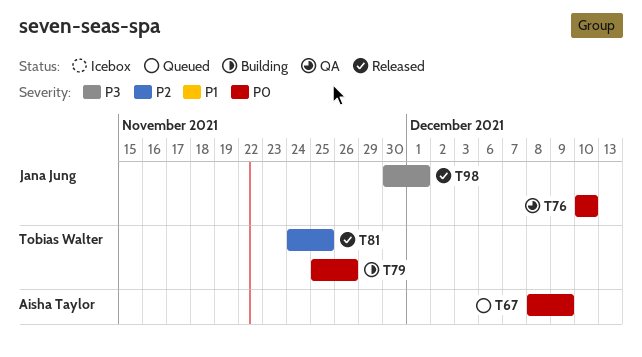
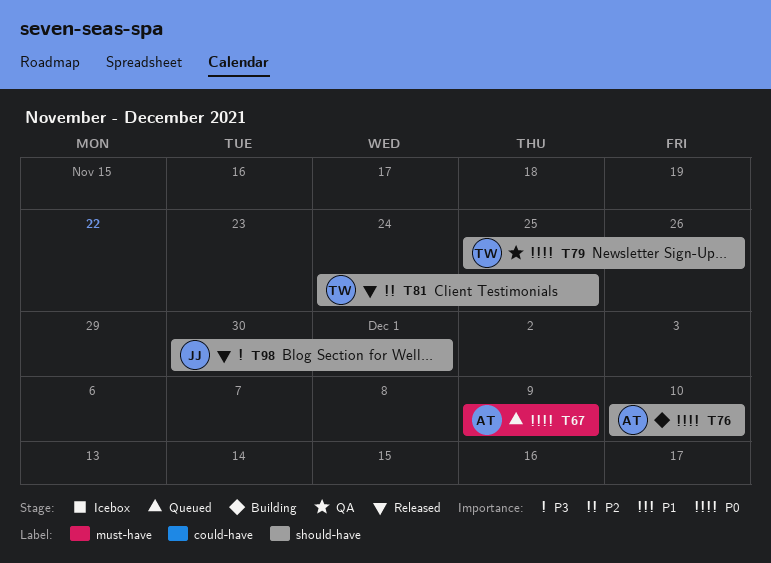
T67, start: Dec 8 -> Dec 9
T76, status: QA -> Building
T76, owner: Jana Jung -> Aisha Taylor
T79, status: Building -> QA

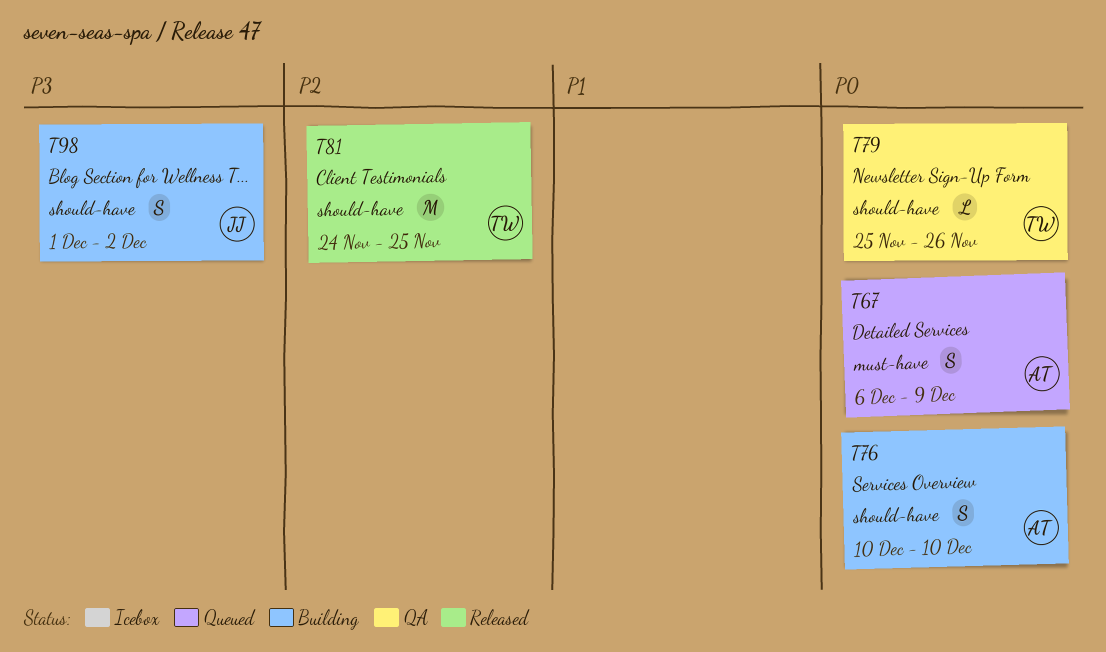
T67, start: Dec 9 -> Dec 6
T98, status: Released -> Building
T98, start: Nov 30 -> Dec 1
T98, due: Dec 1 -> Dec 2

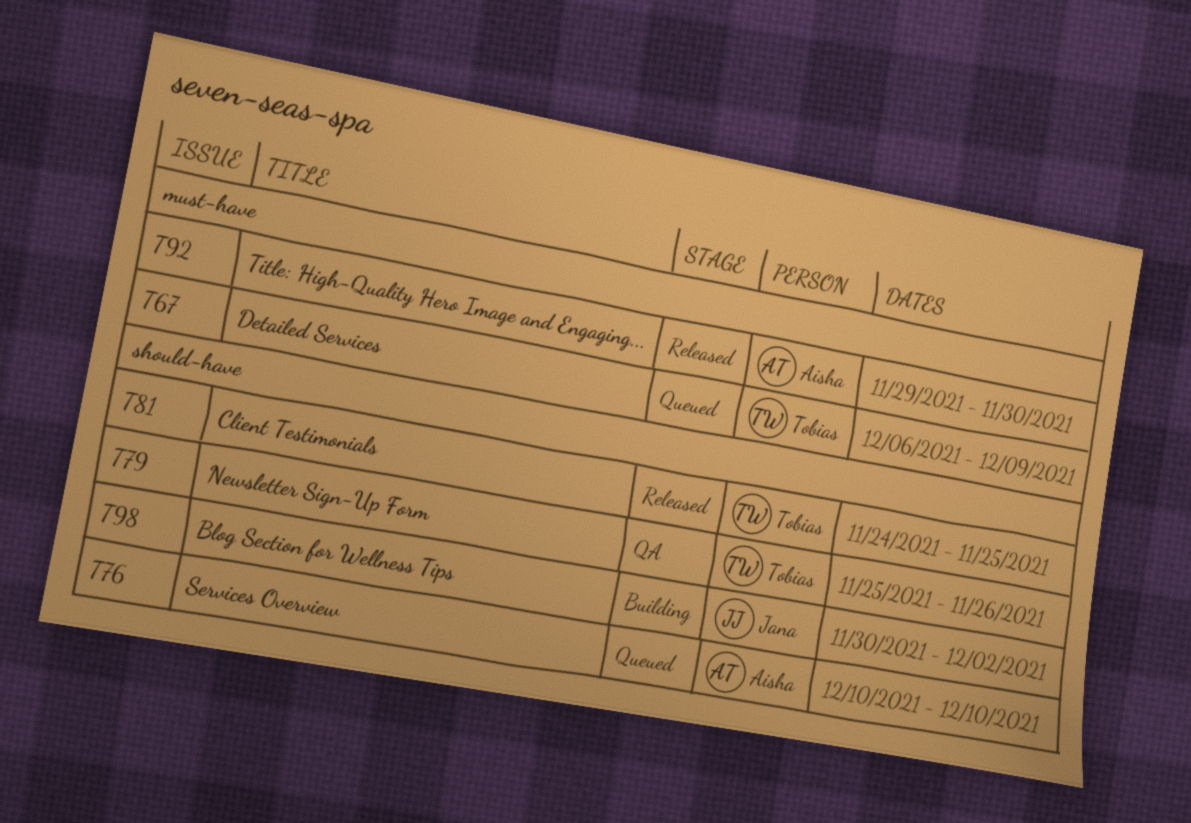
T67, owner: Aisha -> Tobias
T76, status: Building -> Queued
T92: none -> present
T98, start: Dec 1 -> Nov 30

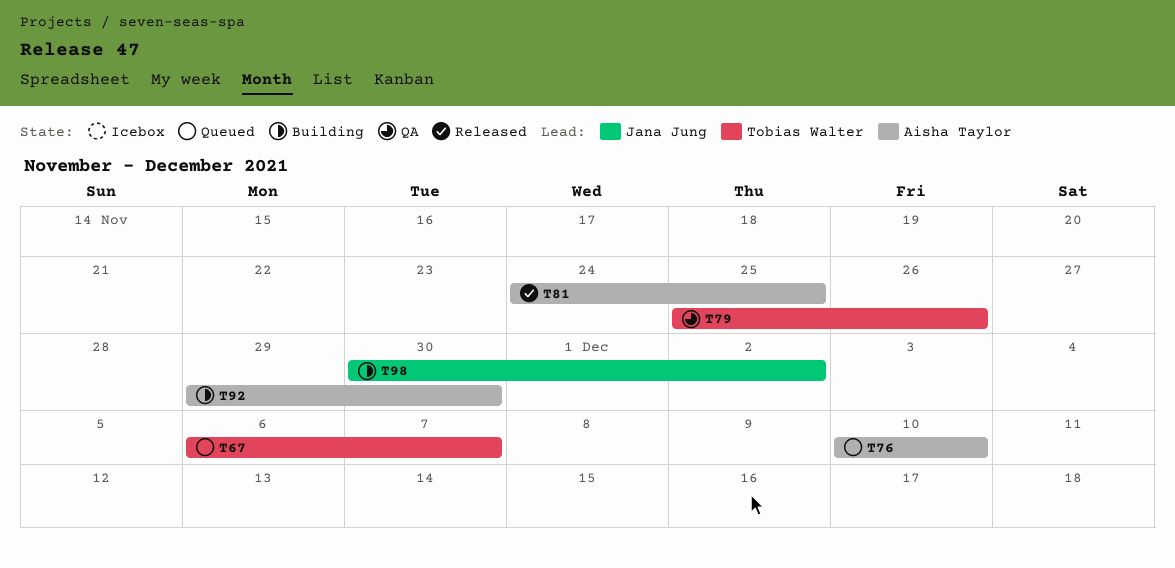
T67, due: Dec 9 -> Dec 7
T81, owner: Tobias Walter -> Aisha Taylor
T92, status: Released -> Building

